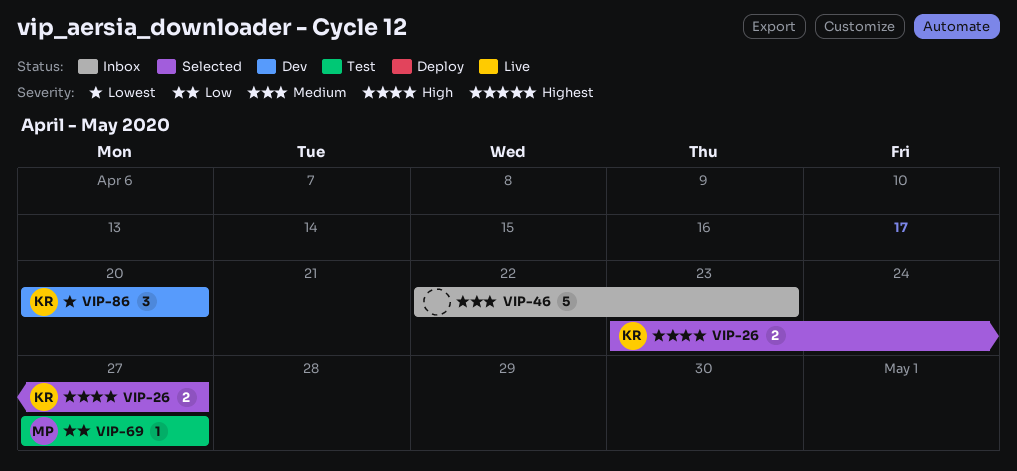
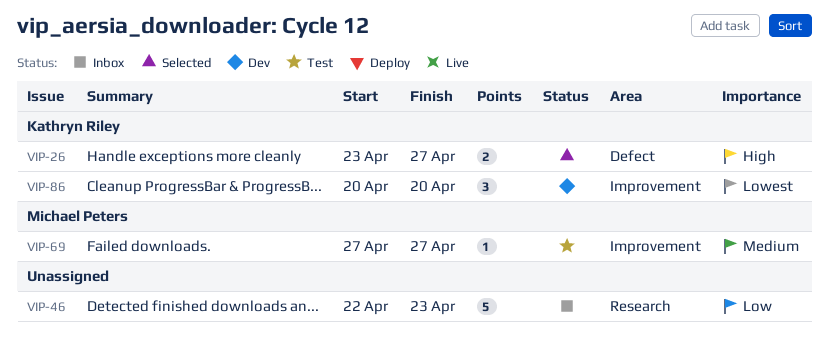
VIP-46, priority: Medium -> Low
VIP-69, priority: Low -> Medium

